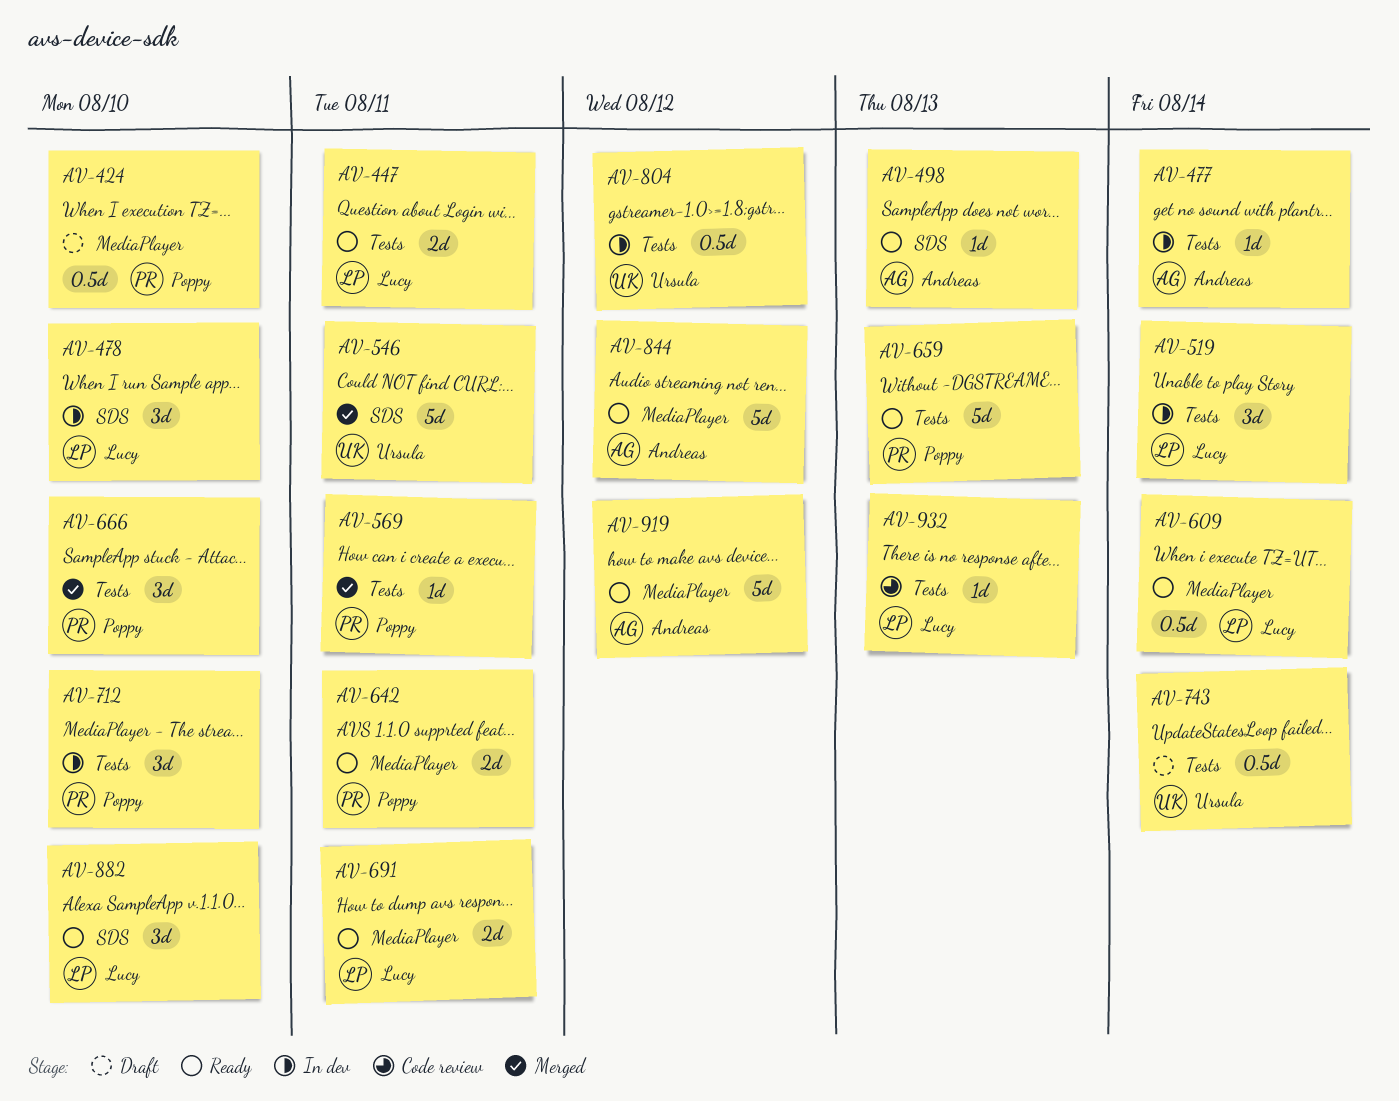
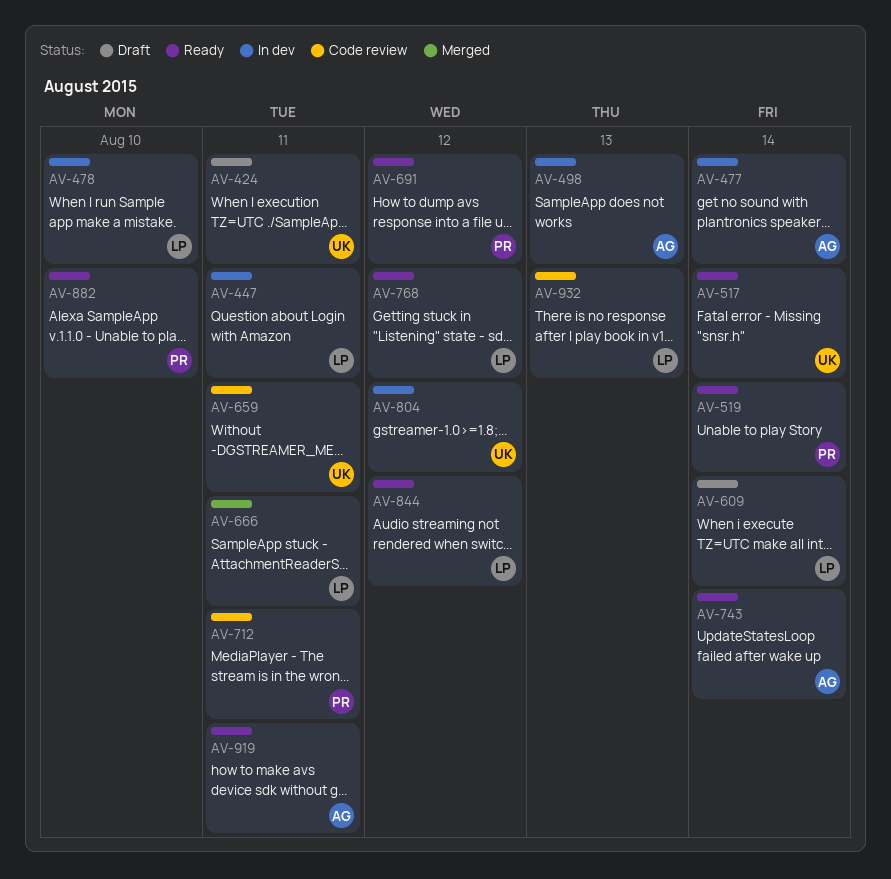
AV-424, owner: Poppy -> Ursula
AV-424, due: Aug 10 -> Aug 11
AV-447, status: Ready -> In dev
AV-498, status: Ready -> In dev
AV-517: none -> present
AV-519, status: In dev -> Ready
AV-519, owner: Lucy -> Poppy
AV-546: present -> none
AV-569: present -> none
AV-609, status: Ready -> Draft
AV-642: present -> none
AV-659, status: Ready -> Code review
AV-659, owner: Poppy -> Ursula
AV-659, due: Aug 13 -> Aug 11
AV-666, owner: Poppy -> Lucy
AV-666, due: Aug 10 -> Aug 11
AV-691, owner: Lucy -> Poppy
AV-691, due: Aug 11 -> Aug 12
AV-712, status: In dev -> Code review
AV-712, due: Aug 10 -> Aug 11
AV-743, status: Draft -> Ready
AV-743, owner: Ursula -> Andreas
AV-768: none -> present
AV-844, owner: Andreas -> Lucy
AV-882, owner: Lucy -> Poppy
AV-919, due: Aug 12 -> Aug 11

